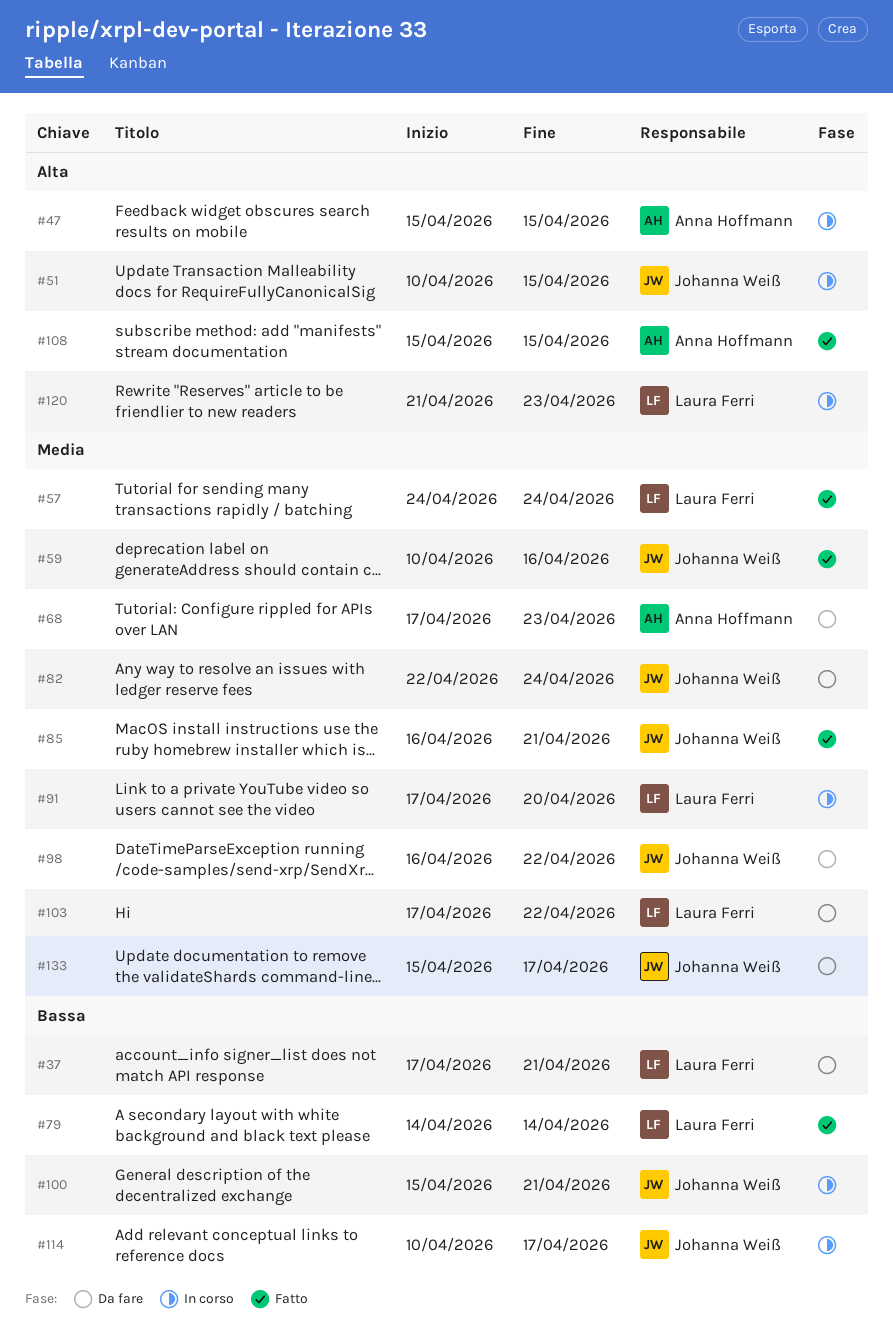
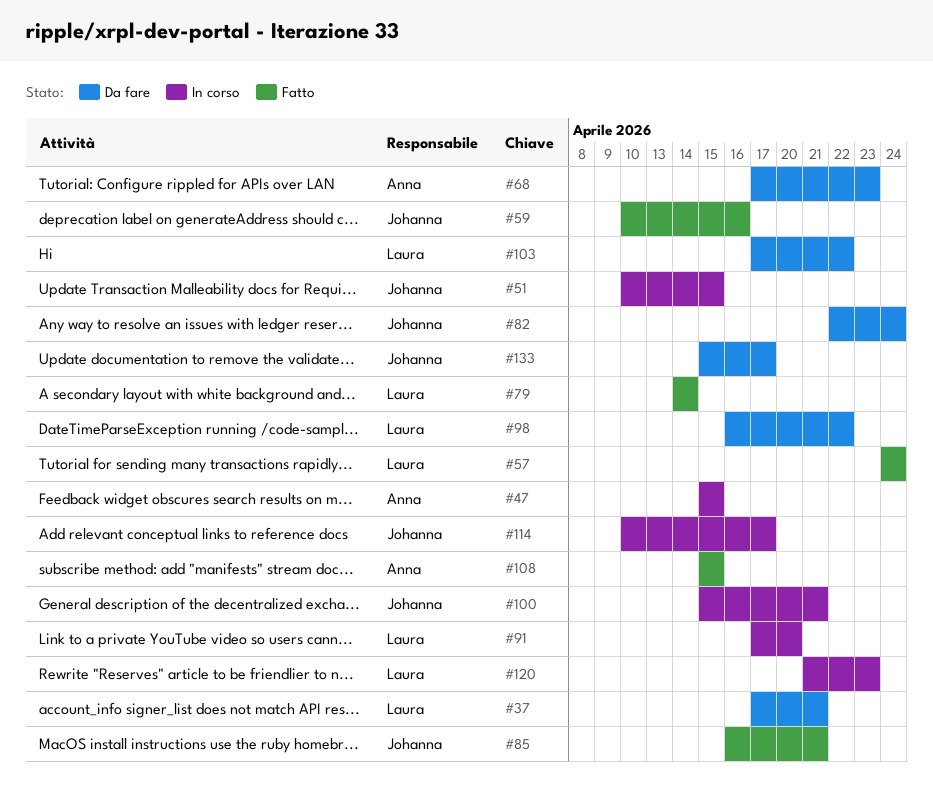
#98, owner: Johanna Weiß -> Laura Ferri

